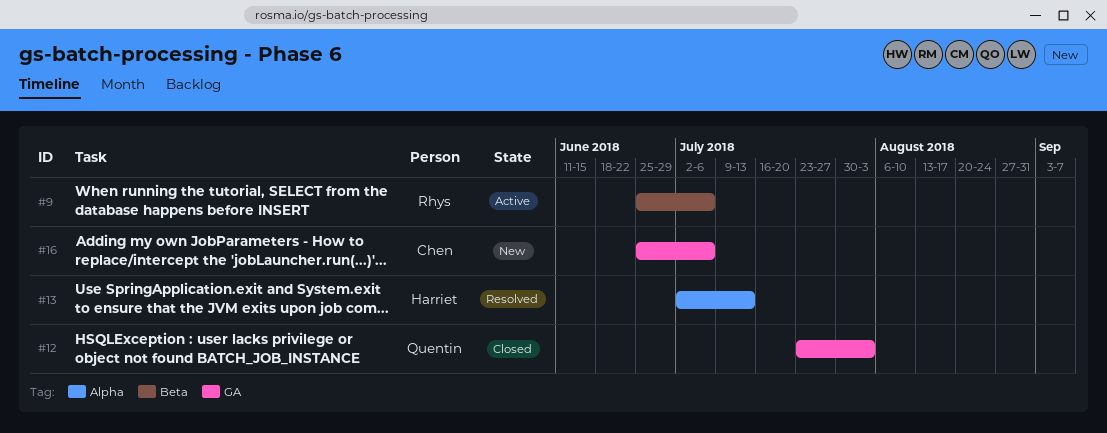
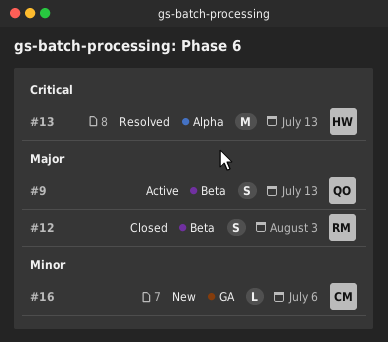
#9, owner: Rhys -> Quentin
#9, due: Jul 6 -> Jul 13
#12, owner: Quentin -> Rhys
#12, label: GA -> Beta

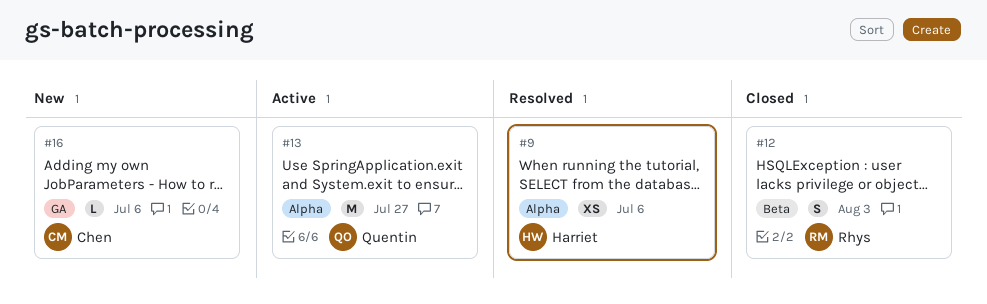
#9, status: Active -> Resolved
#9, owner: Quentin -> Harriet
#9, label: Beta -> Alpha
#9, estimate: S -> XS
#9, due: Jul 13 -> Jul 6
#13, status: Resolved -> Active
#13, owner: Harriet -> Quentin
#13, due: Jul 13 -> Jul 27

